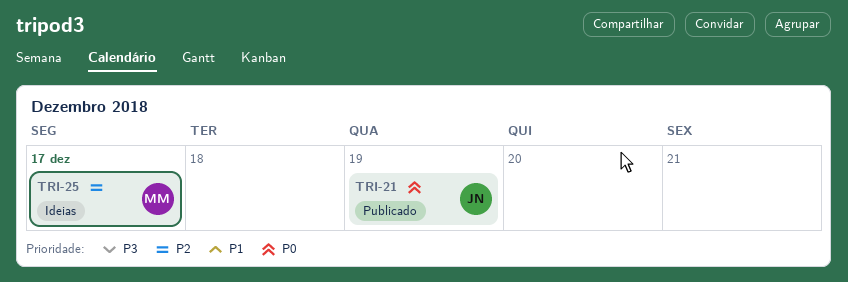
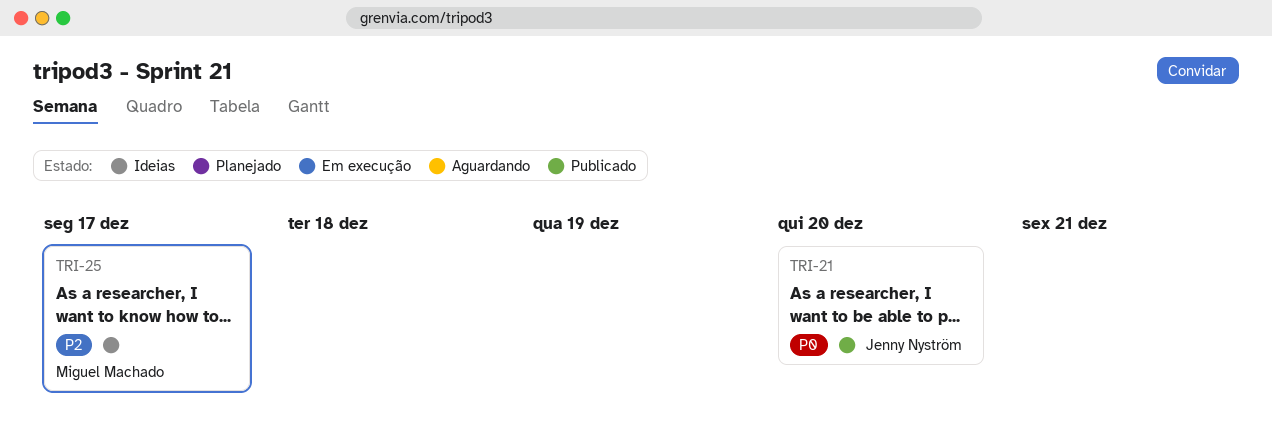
TRI-21, due: Dec 19 -> Dec 20

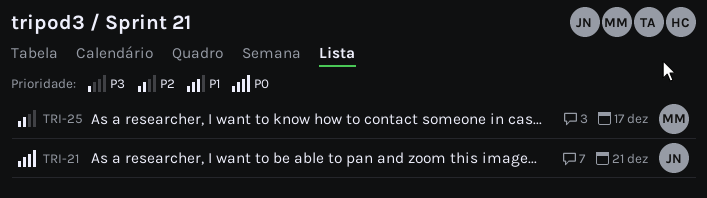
TRI-21, due: Dec 20 -> Dec 21

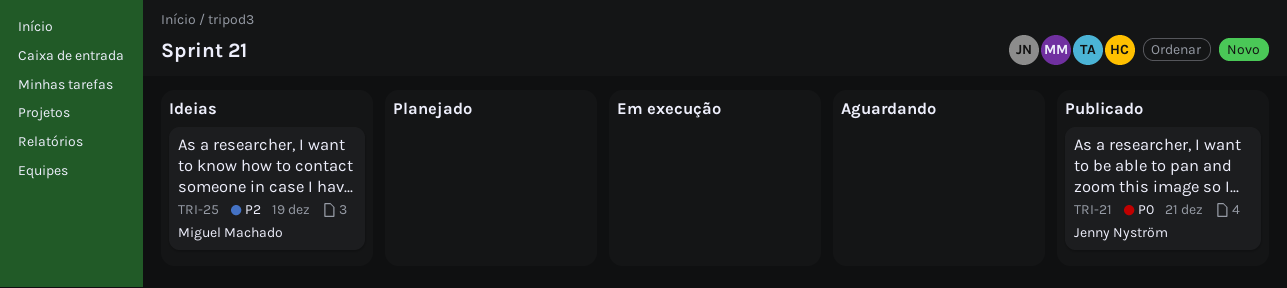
TRI-25, due: Dec 17 -> Dec 19

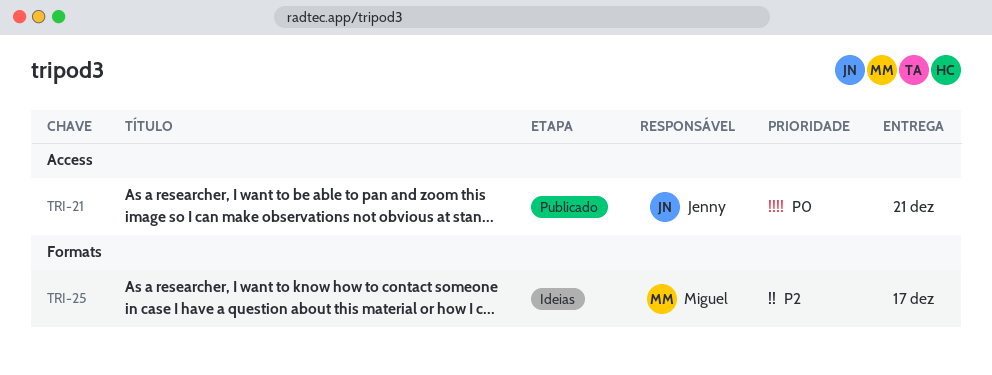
TRI-25, due: Dec 19 -> Dec 17

